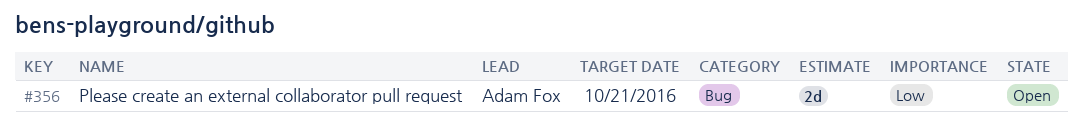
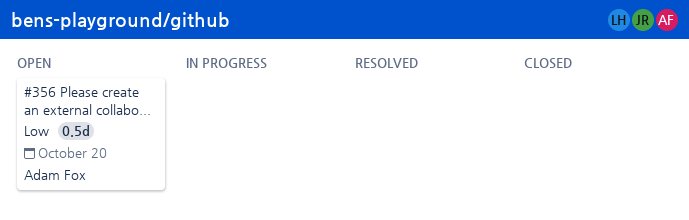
#356, estimate: 2d -> 0.5d
#356, due: Oct 21 -> Oct 20

